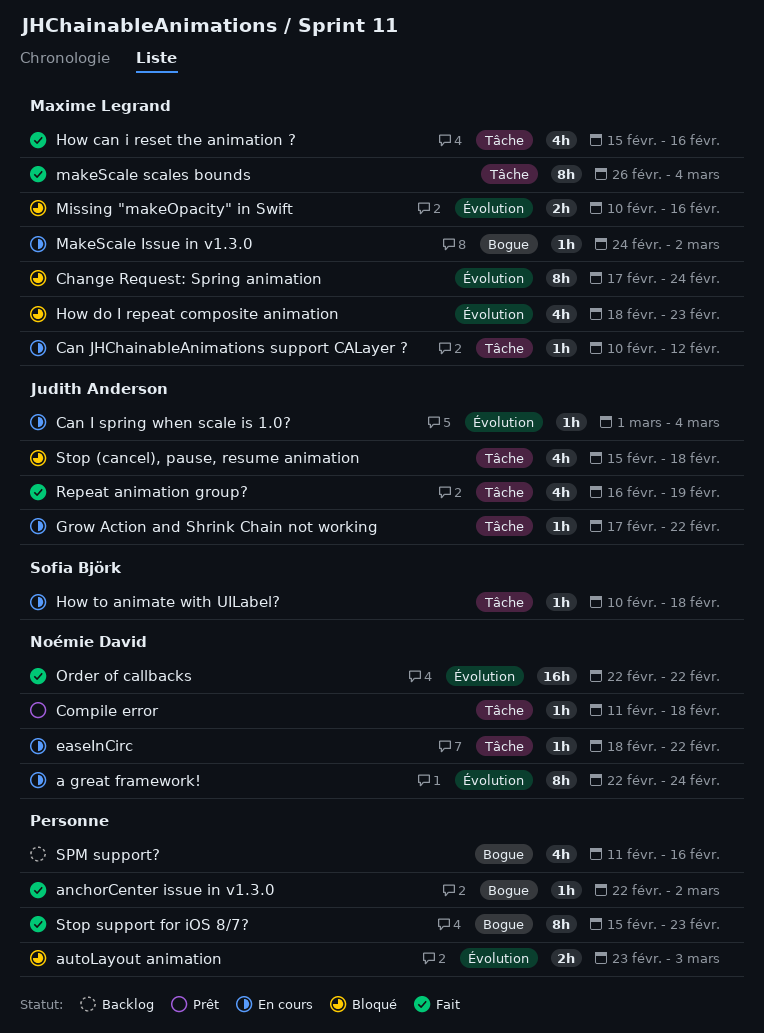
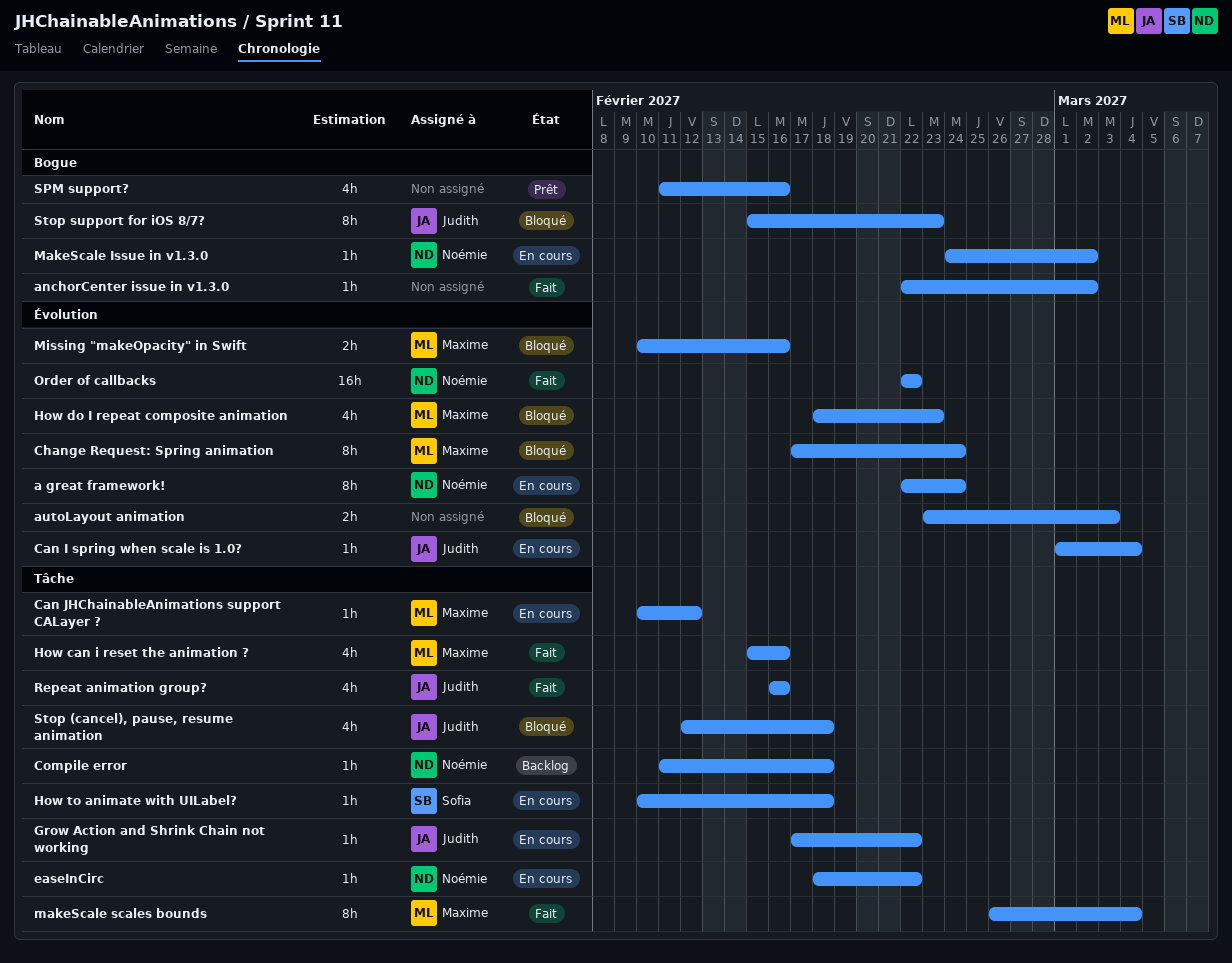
Compile error, status: Prêt -> Backlog
MakeScale Issue in v1.3.0, owner: Maxime Legrand -> Noémie David
Repeat animation group?, due: Feb 19 -> Feb 16
SPM support?, status: Backlog -> Prêt
Stop (cancel), pause, resume animation, start: Feb 15 -> Feb 12
Stop support for iOS 8/7?, status: Fait -> Bloqué
Stop support for iOS 8/7?, owner: none -> Judith Anderson

